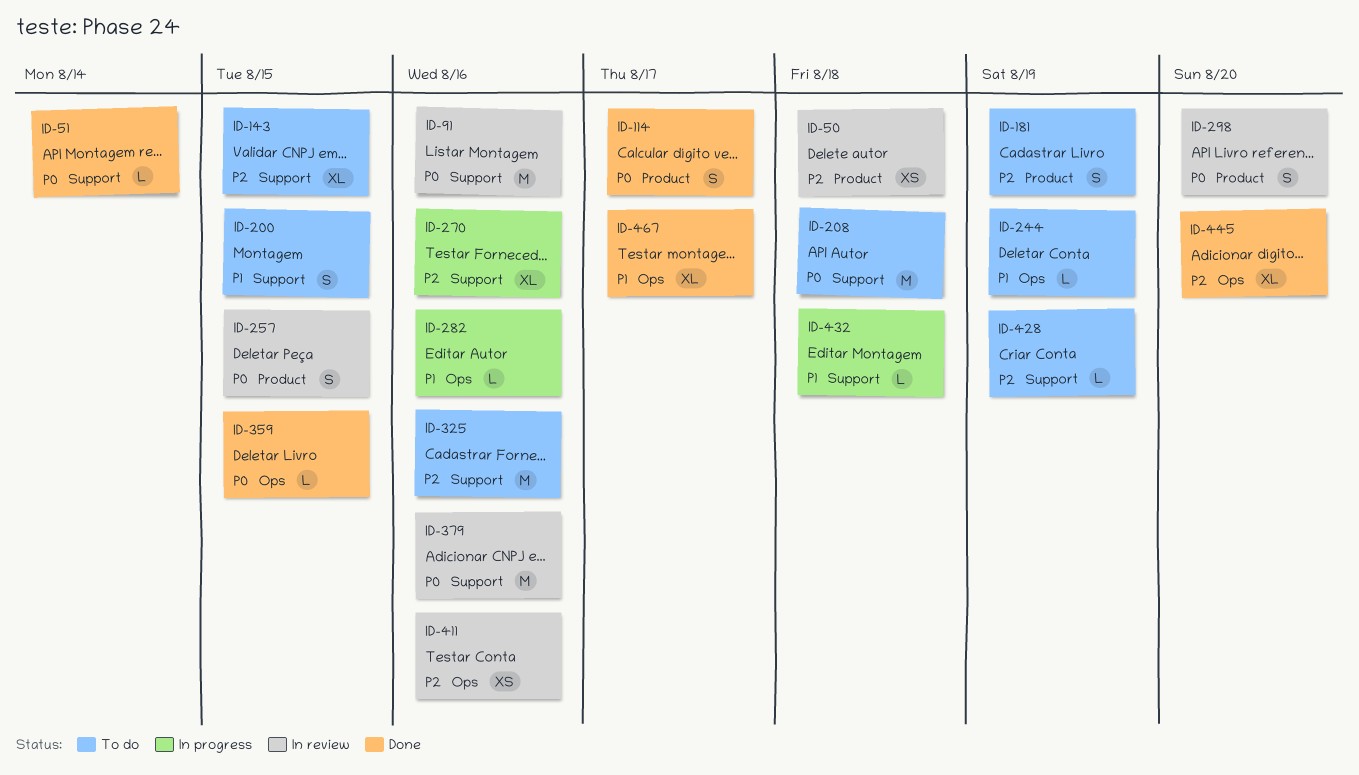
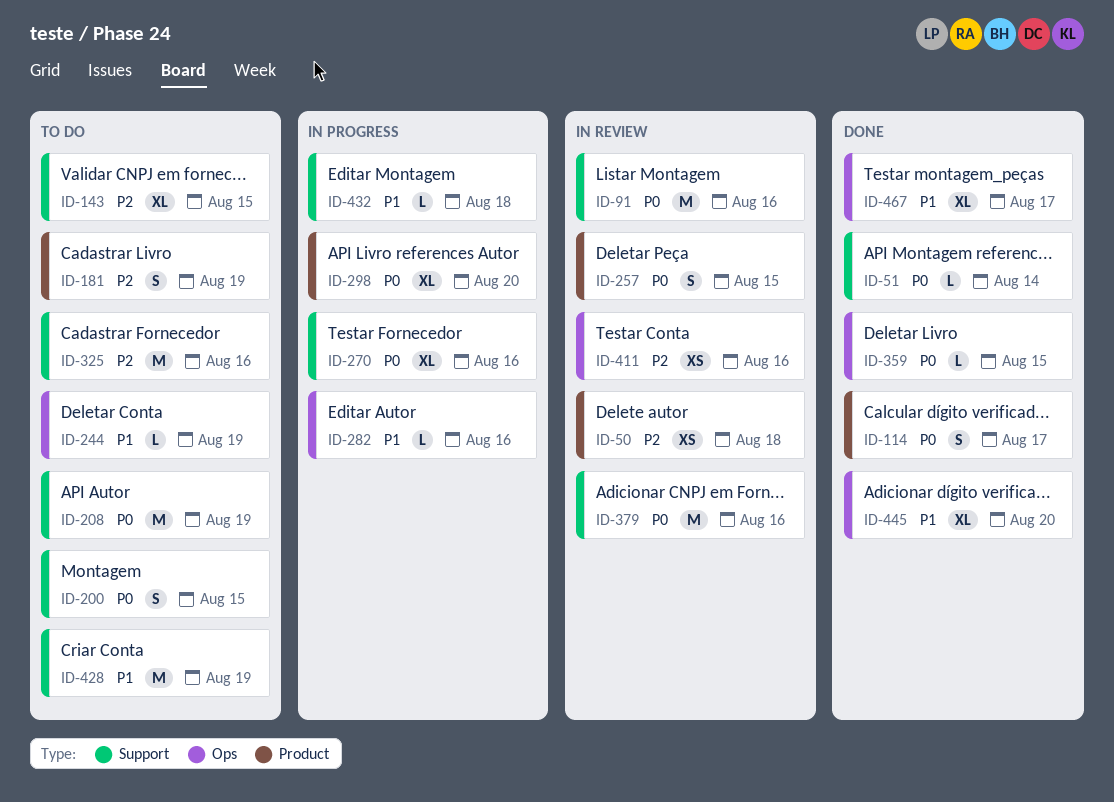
ID-200, priority: P1 -> P0
ID-208, due: Aug 18 -> Aug 19
ID-270, priority: P2 -> P0
ID-298, status: In review -> In progress
ID-298, estimate: S -> XL
ID-428, priority: P2 -> P1
ID-428, estimate: L -> M
ID-445, priority: P2 -> P1

